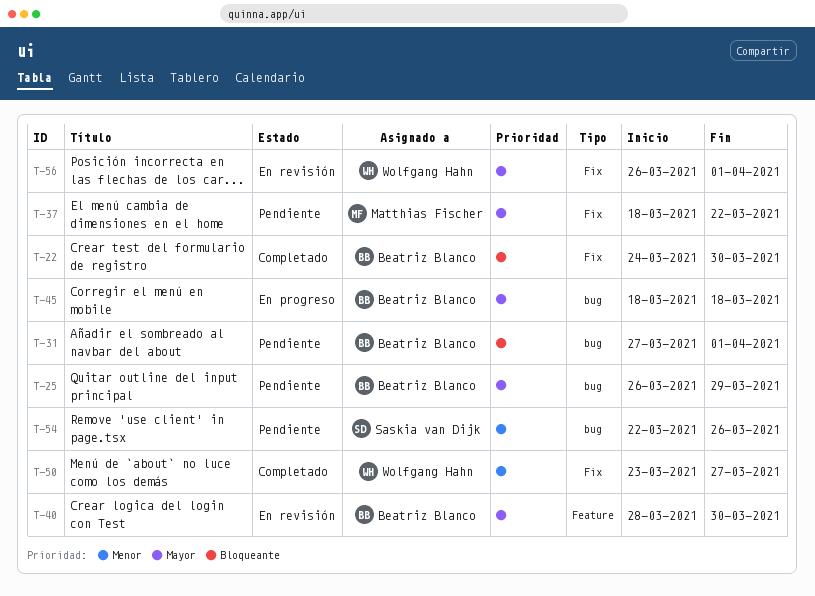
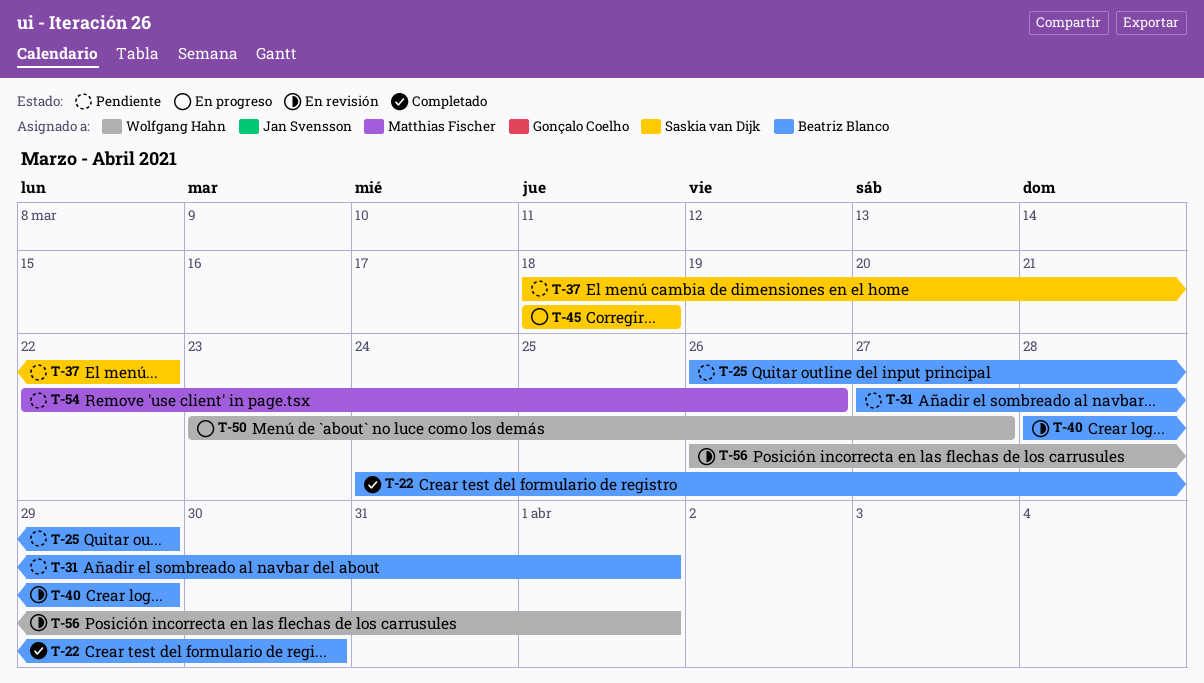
T-37, owner: Matthias Fischer -> Saskia van Dijk
T-40, due: Mar 30 -> Mar 29
T-45, owner: Beatriz Blanco -> Saskia van Dijk
T-50, status: Completado -> En progreso
T-54, owner: Saskia van Dijk -> Matthias Fischer

